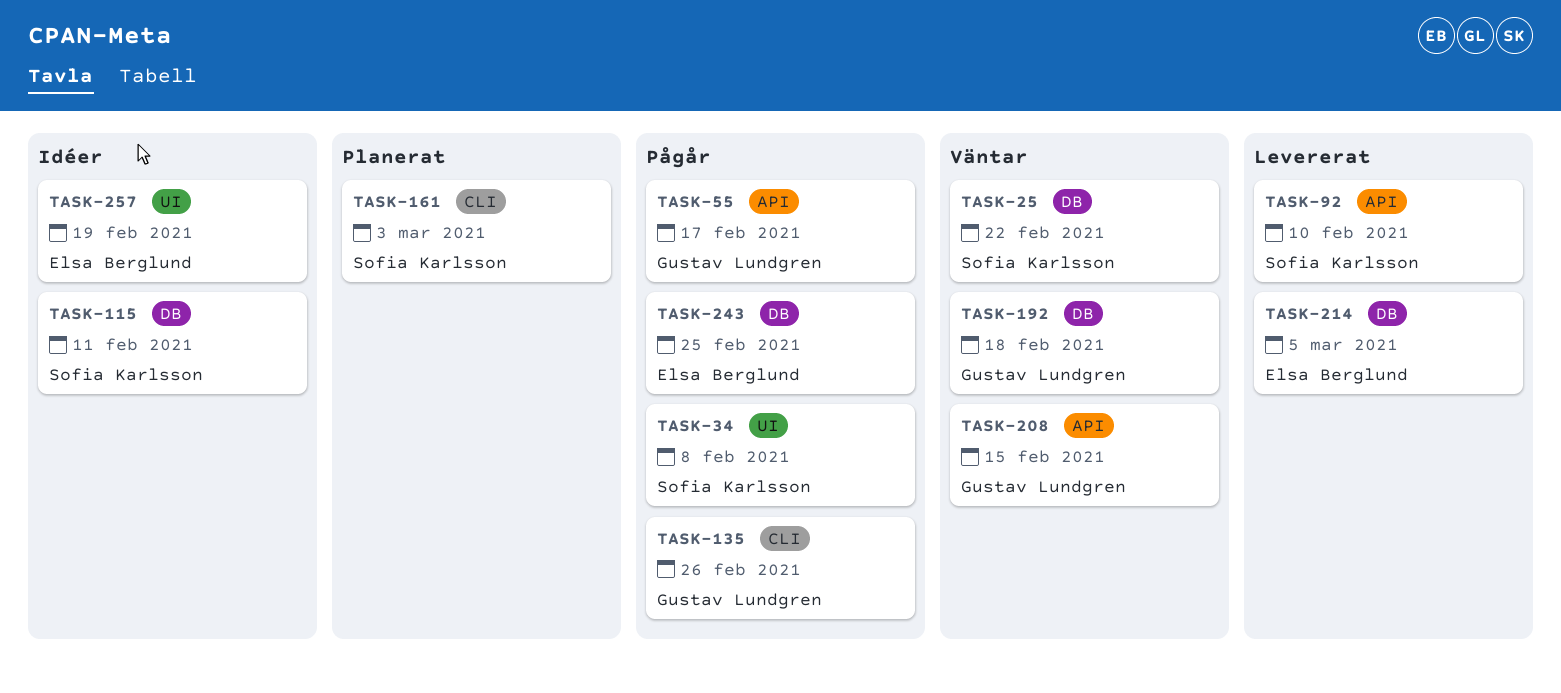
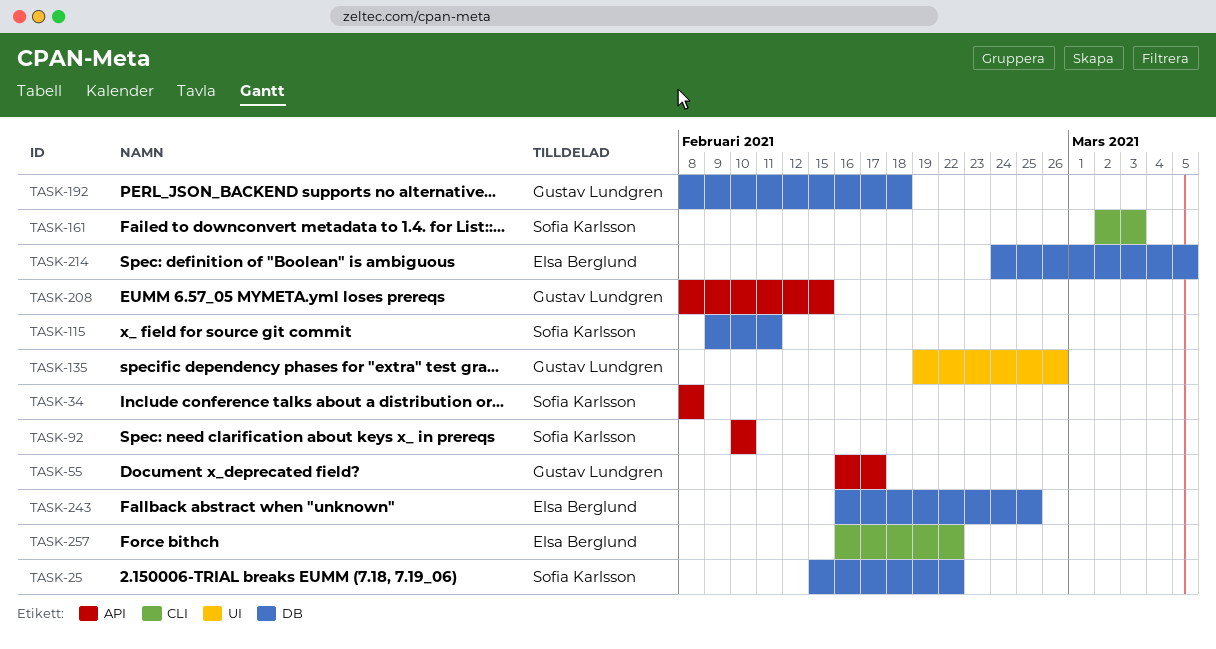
TASK-34, label: UI -> API
TASK-135, label: CLI -> UI
TASK-257, label: UI -> CLI
TASK-257, due: Feb 19 -> Feb 22

